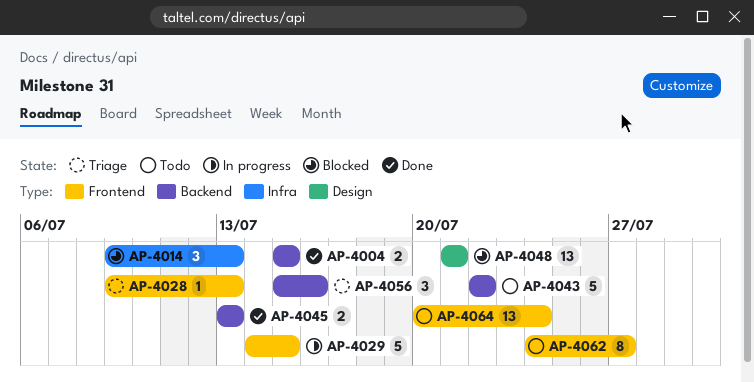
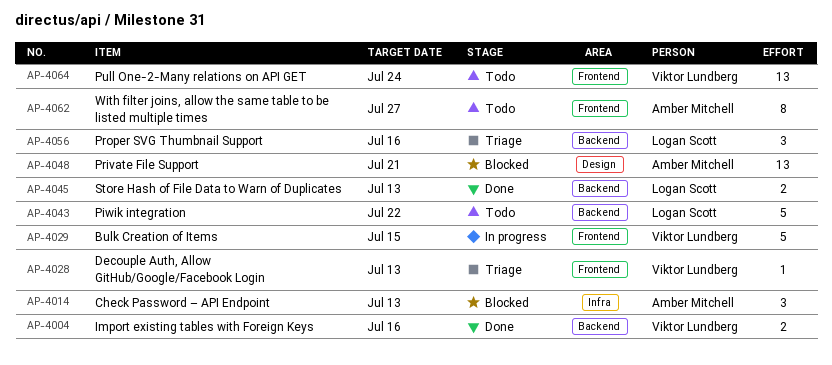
AP-4004, due: Jul 15 -> Jul 16

